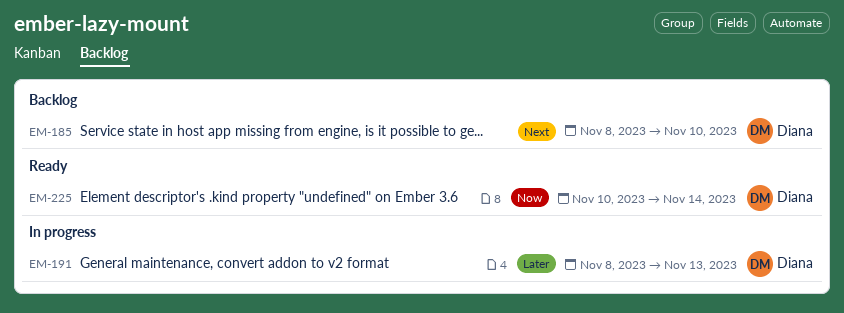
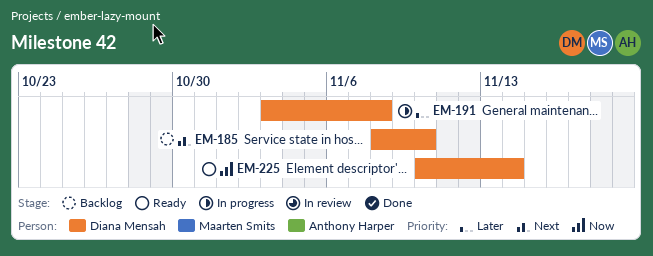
EM-191, start: Nov 8 -> Nov 3
EM-191, due: Nov 13 -> Nov 8

